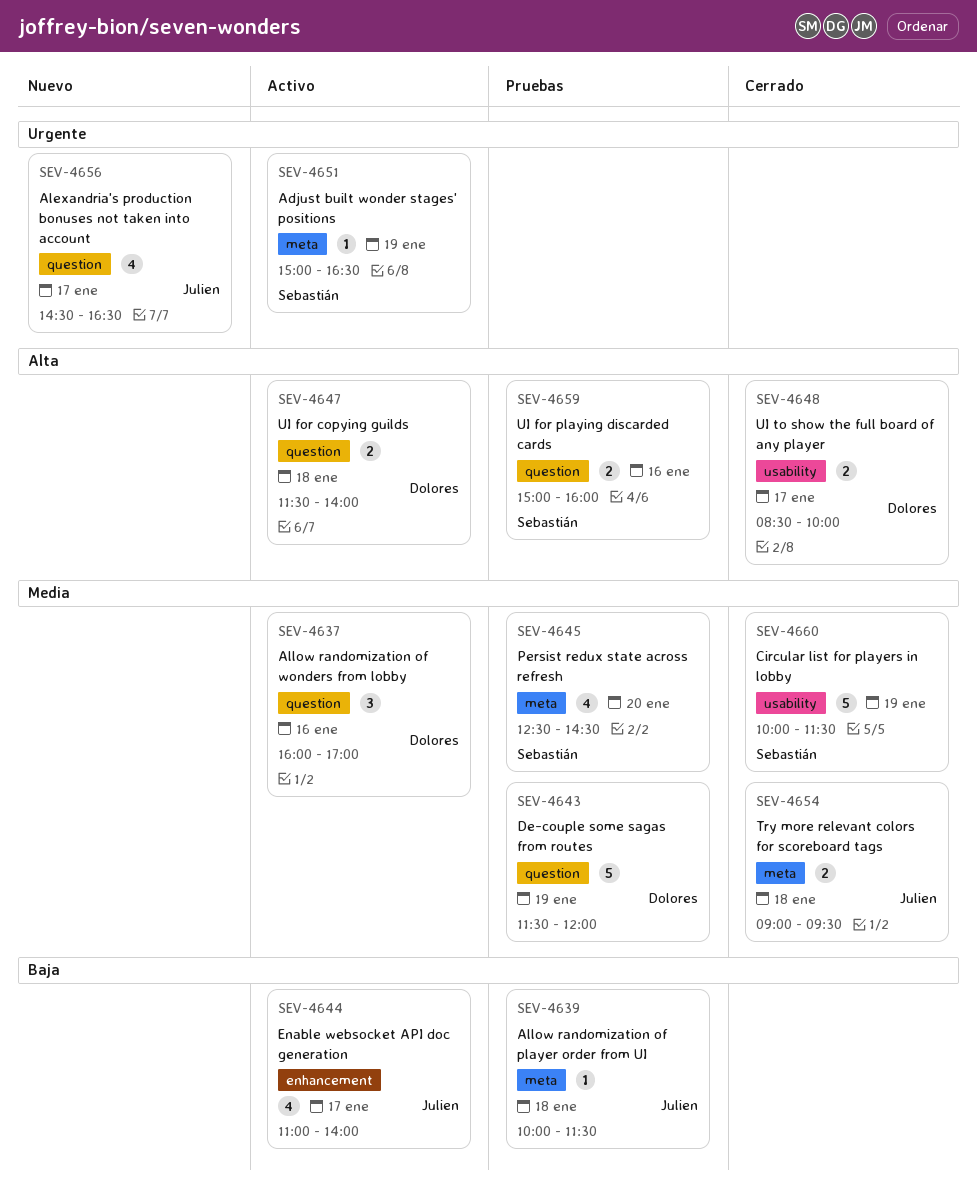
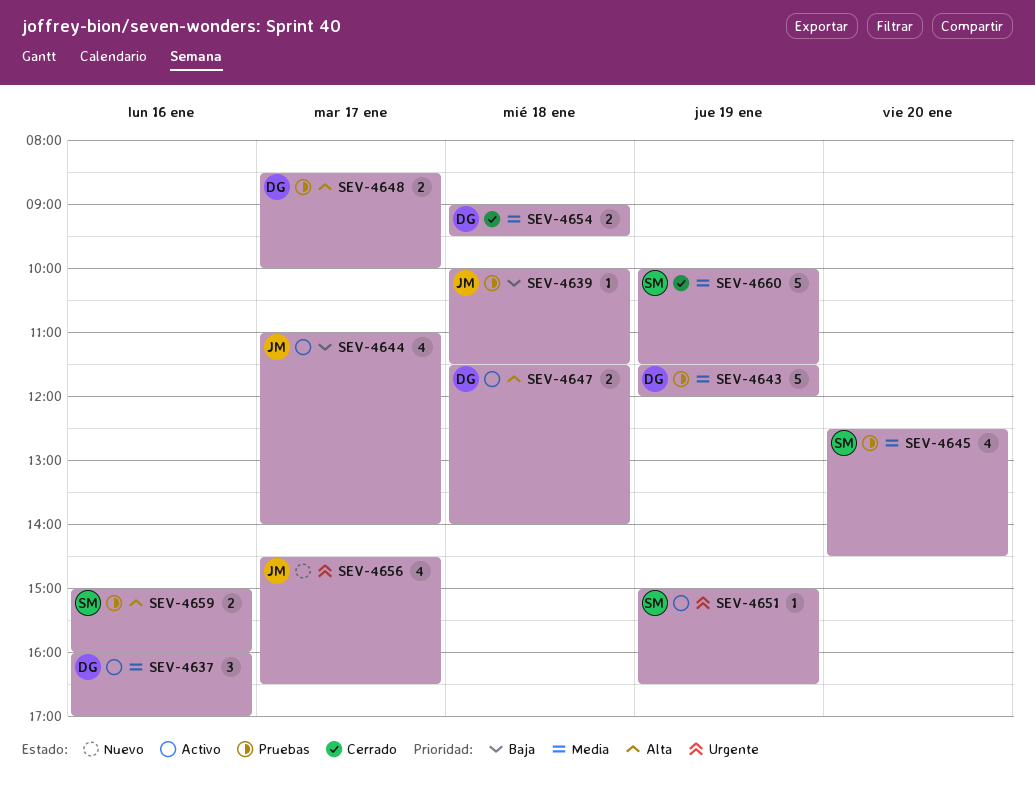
SEV-4648, status: Cerrado -> Pruebas
SEV-4654, owner: Julien -> Dolores

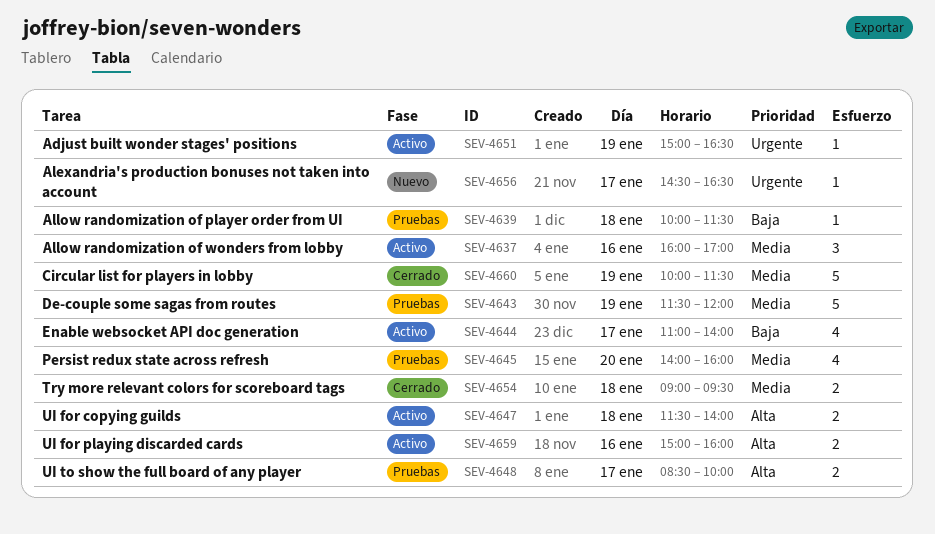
SEV-4645, begins: 12:30 -> 14:00
SEV-4645, ends: 14:30 -> 16:00
SEV-4656, estimate: 4 -> 1
SEV-4659, status: Pruebas -> Activo

